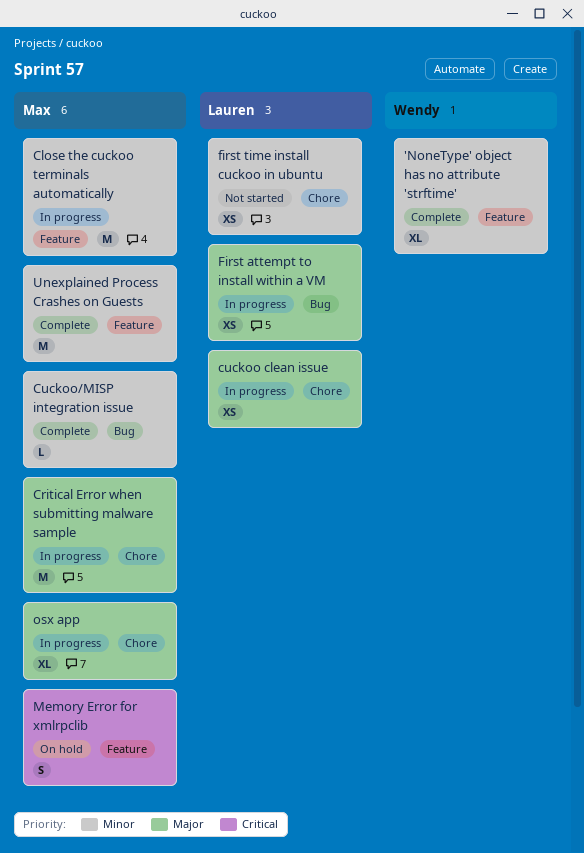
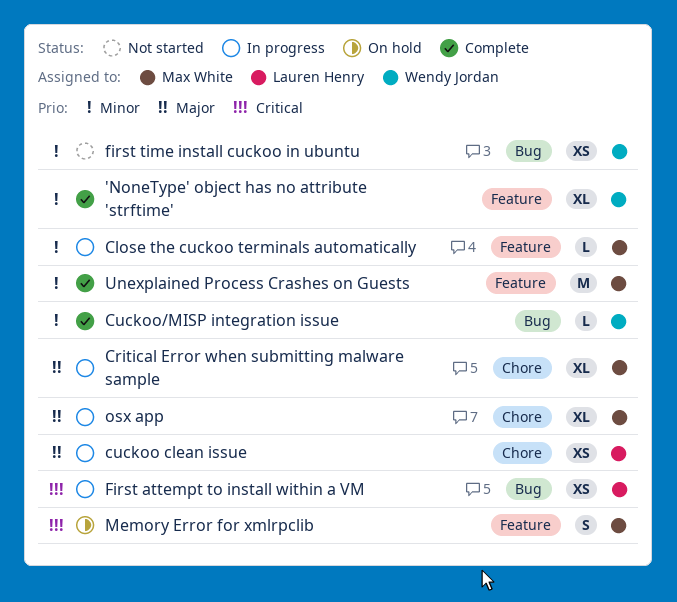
Close the cuckoo terminals automatically, estimate: M -> L
Critical Error when submitting malware sample, estimate: M -> XL
Cuckoo/MISP integration issue, owner: Max White -> Wendy Jordan
First attempt to install within a VM, priority: Major -> Critical
first time install cuckoo in ubuntu, owner: Lauren Henry -> Wendy Jordan
first time install cuckoo in ubuntu, label: Chore -> Bug

